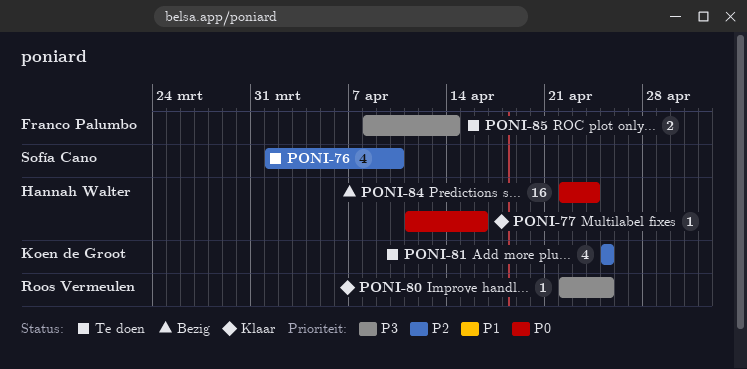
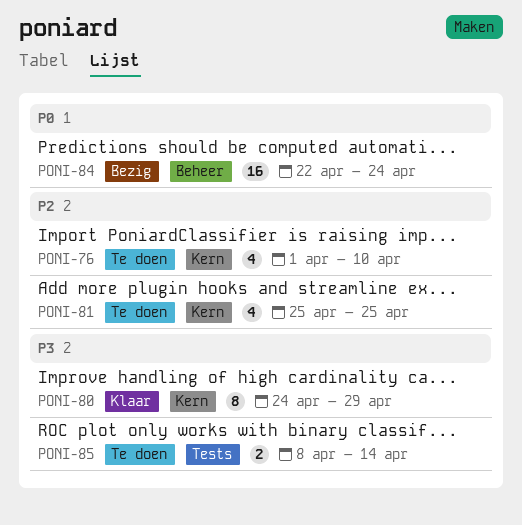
PONI-77: present -> none
PONI-80, estimate: 1 -> 8
PONI-80, start: Apr 22 -> Apr 24
PONI-80, due: Apr 25 -> Apr 29

